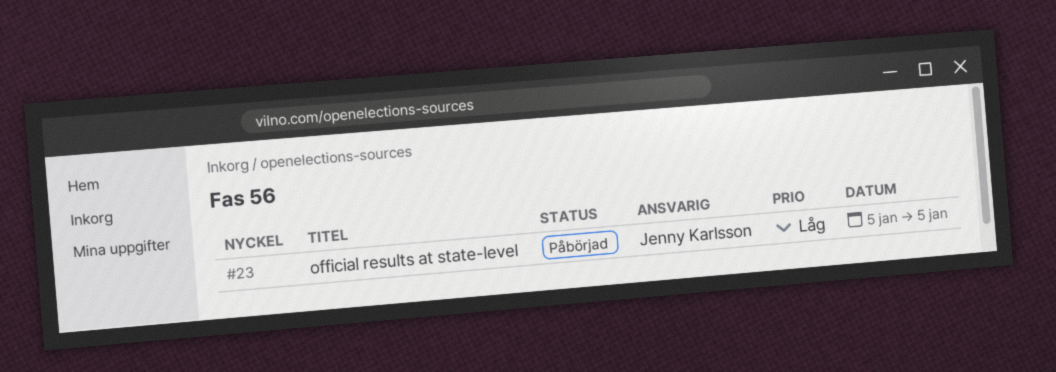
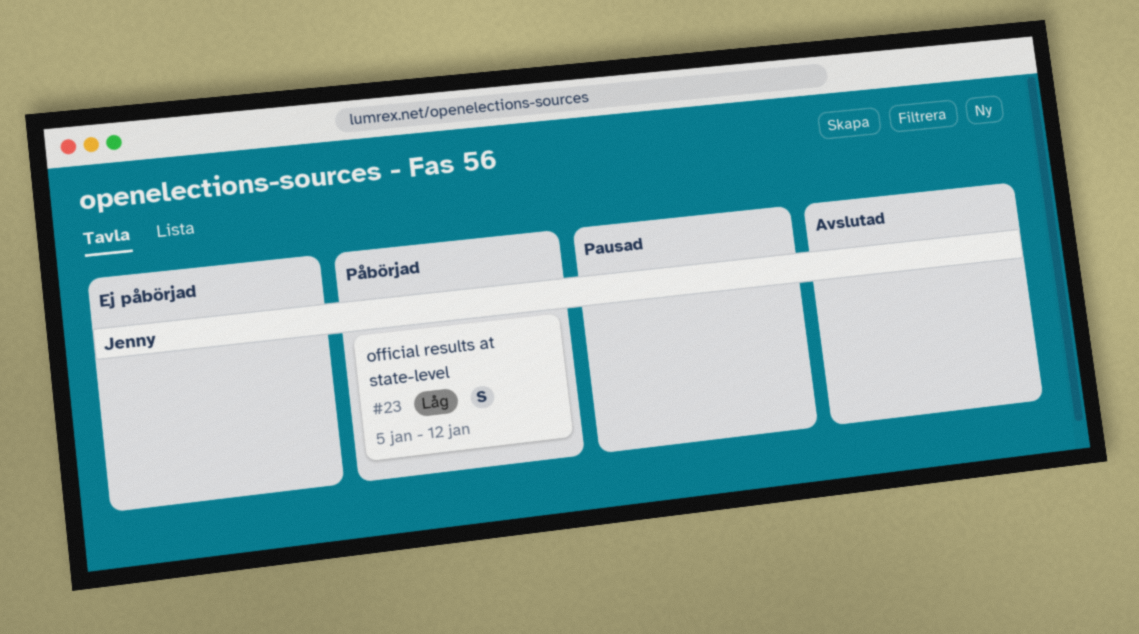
#23, due: Jan 5 -> Jan 12

